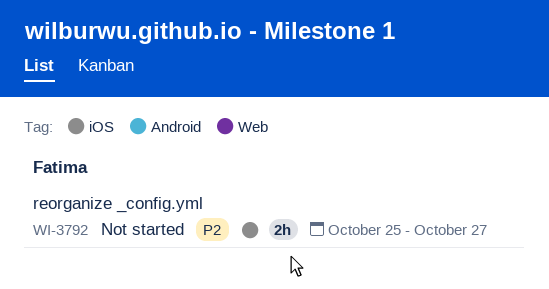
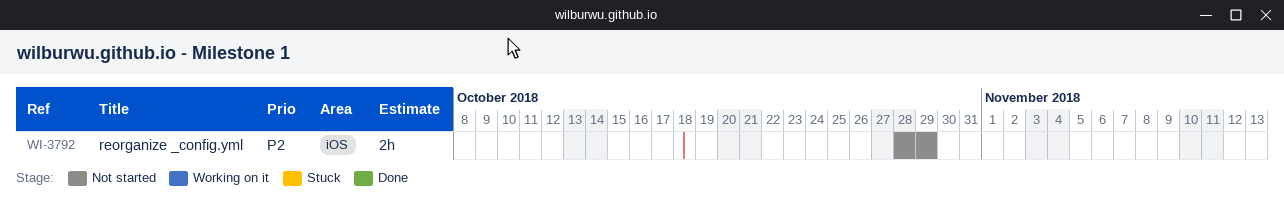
WI-3792, start: Oct 25 -> Oct 28
WI-3792, due: Oct 27 -> Oct 29

